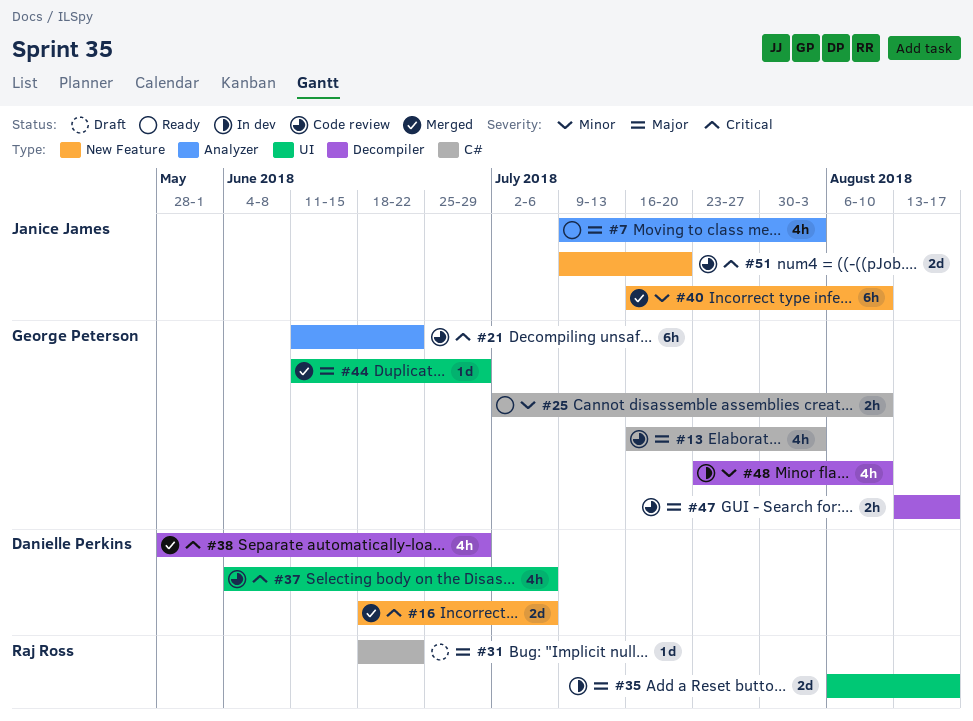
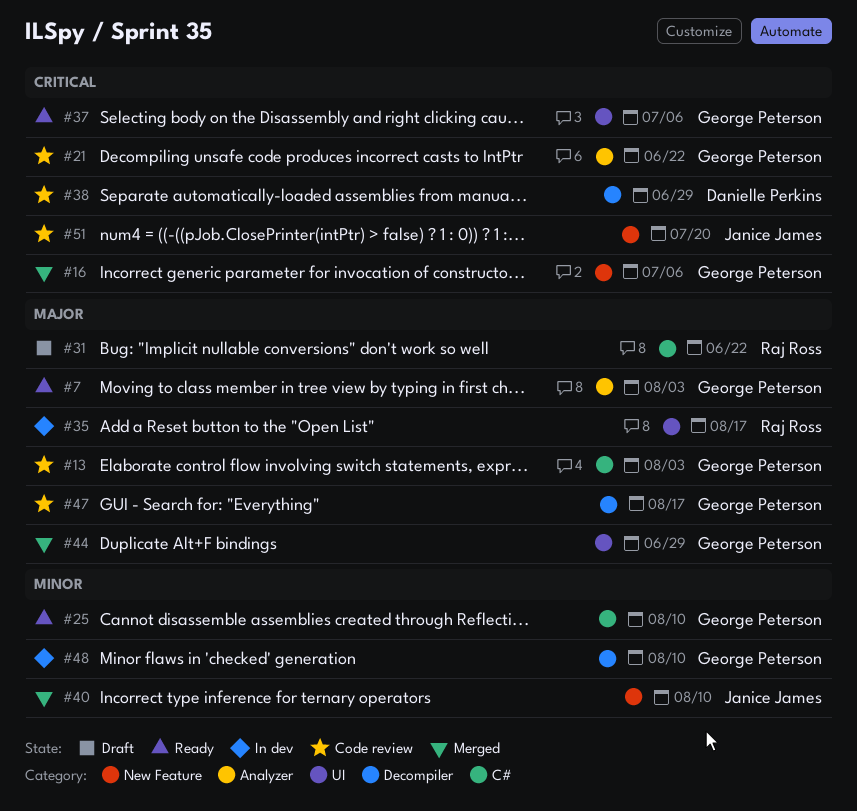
#7, owner: Janice James -> George Peterson
#16, owner: Danielle Perkins -> George Peterson
#37, status: Code review -> Ready
#37, owner: Danielle Perkins -> George Peterson
#38, status: Merged -> Code review

